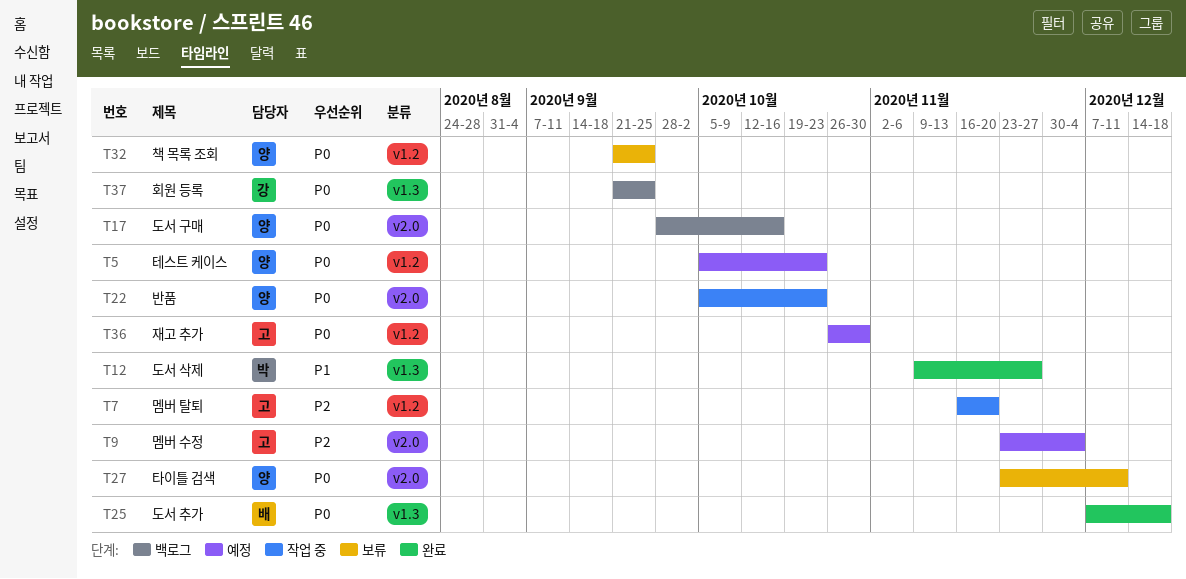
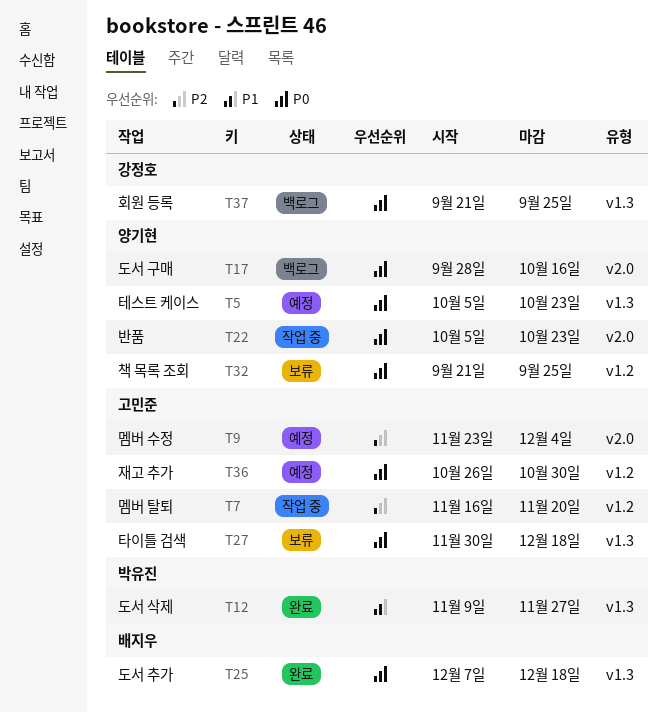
T5, label: v1.2 -> v1.3
T27, owner: 양기현 -> 고민준
T27, label: v2.0 -> v1.3
T27, start: Nov 23 -> Nov 30
T27, due: Dec 11 -> Dec 18

